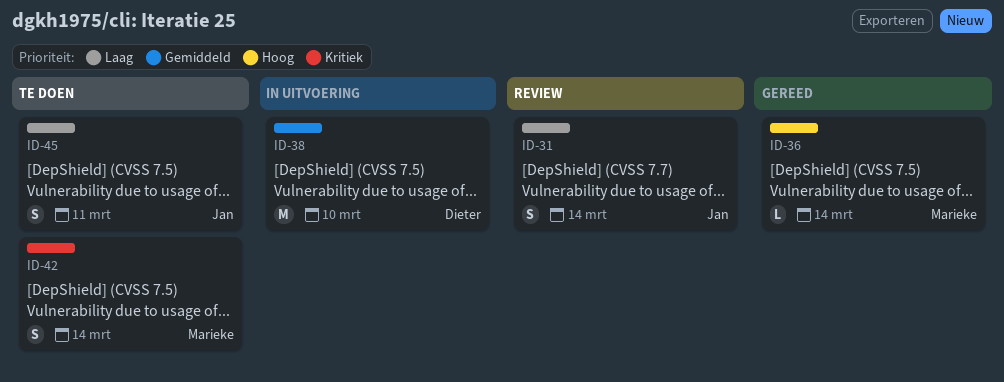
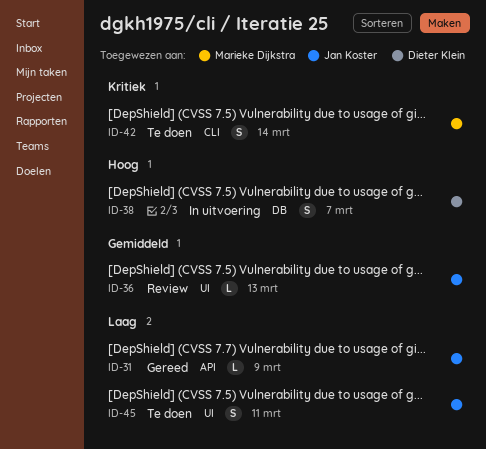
ID-31, status: Review -> Gereed
ID-31, estimate: S -> L
ID-31, due: Mar 14 -> Mar 9
ID-36, status: Gereed -> Review
ID-36, owner: Marieke Dijkstra -> Jan Koster
ID-36, priority: Hoog -> Gemiddeld
ID-36, due: Mar 14 -> Mar 13
ID-38, priority: Gemiddeld -> Hoog
ID-38, estimate: M -> S
ID-38, due: Mar 10 -> Mar 7

